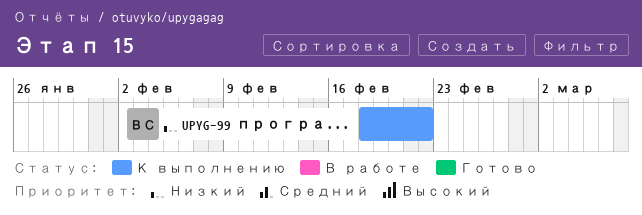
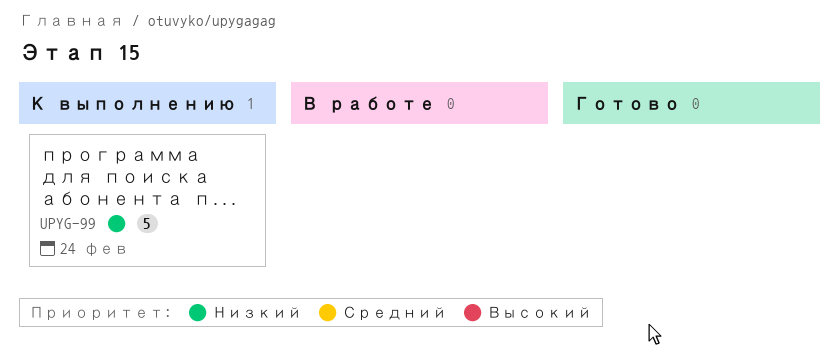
UPYG-99, due: Feb 22 -> Feb 24

